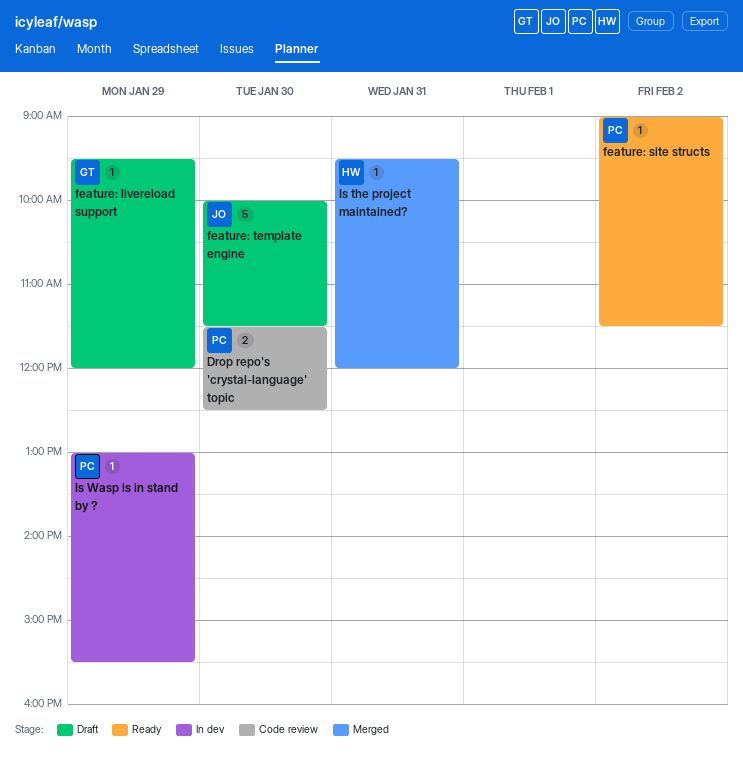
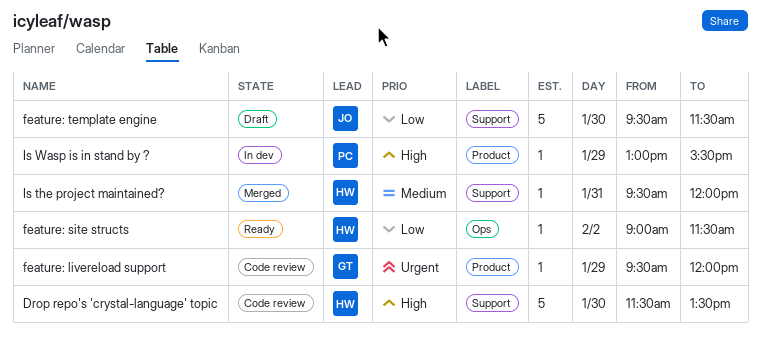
Drop repo's 'crystal-language' topic, owner: PC -> HW
Drop repo's 'crystal-language' topic, estimate: 2 -> 5
Drop repo's 'crystal-language' topic, ends: 12:30 -> 13:30
feature: livereload support, status: Draft -> Code review
feature: site structs, owner: PC -> HW
feature: template engine, begins: 10:00 -> 09:30

